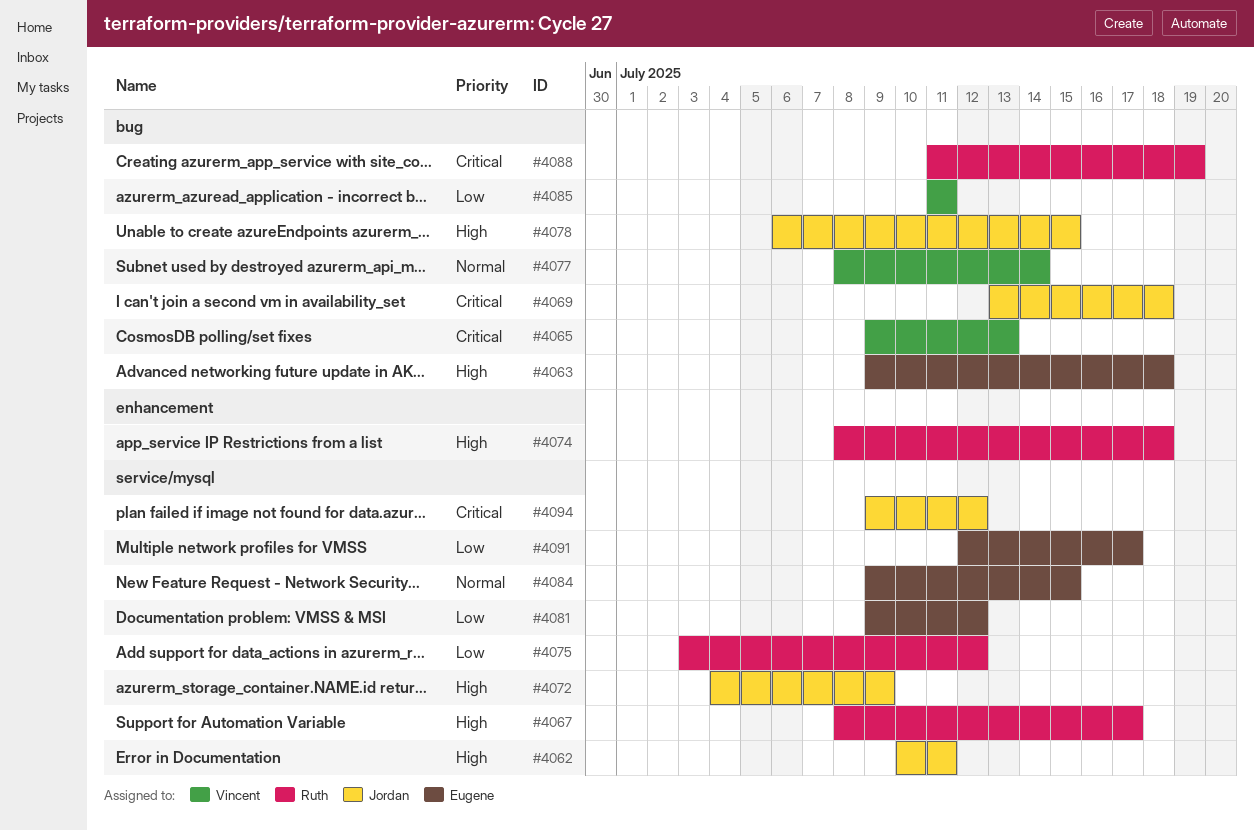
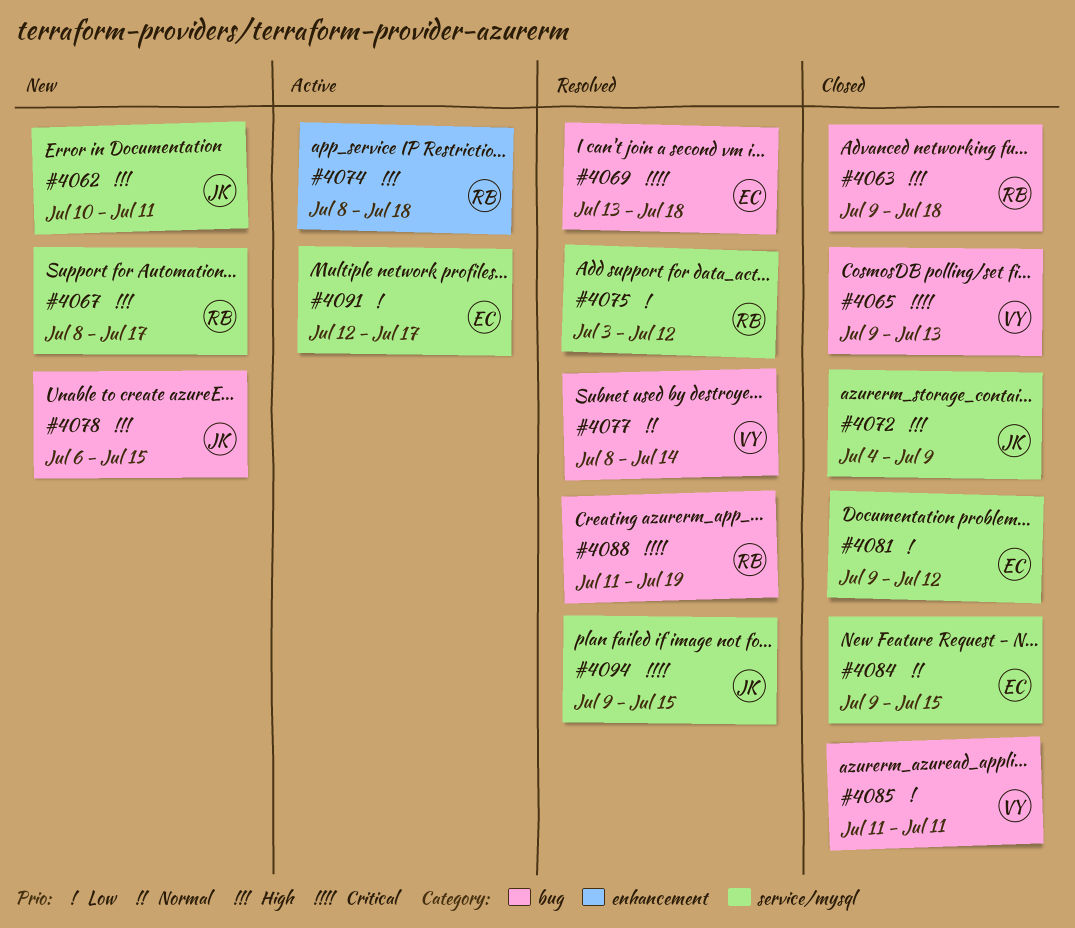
#4063, owner: Eugene -> Ruth
#4069, owner: Jordan -> Eugene
#4094, due: Jul 12 -> Jul 15

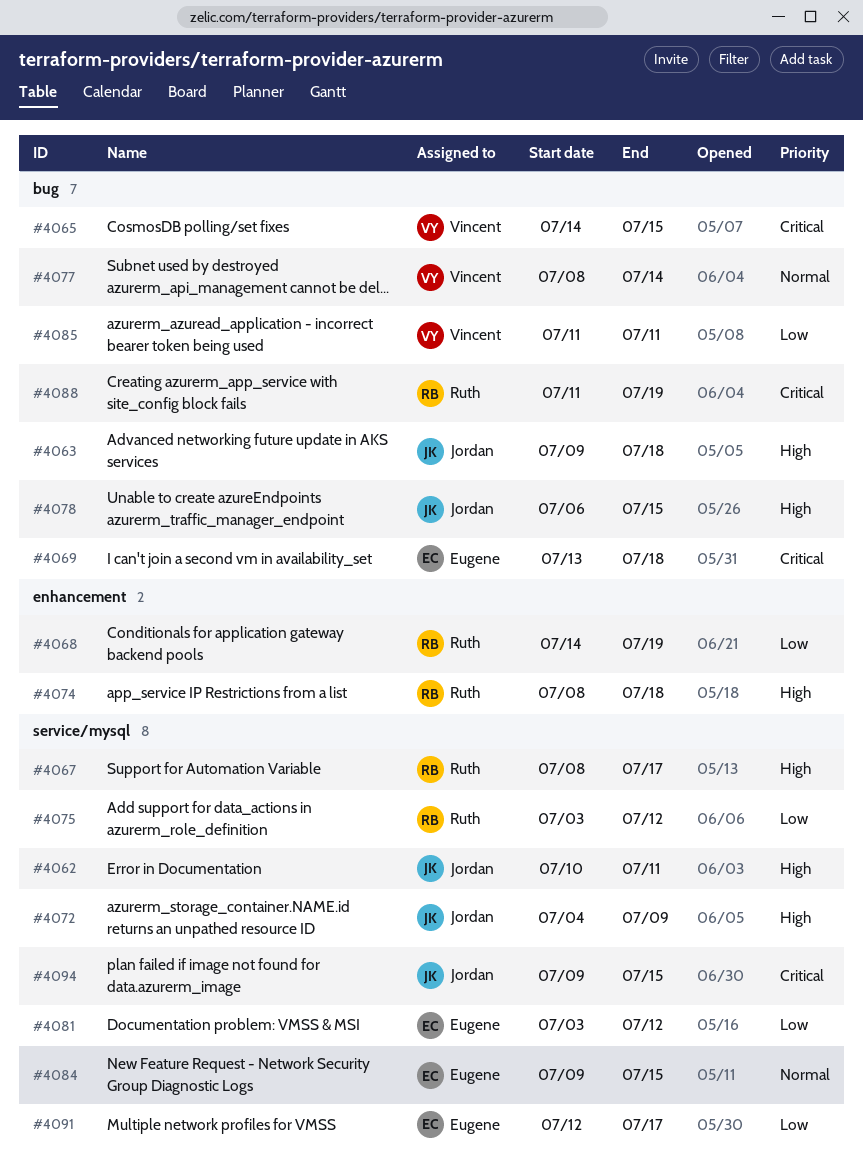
#4063, owner: Ruth -> Jordan
#4065, start: Jul 9 -> Jul 14
#4065, due: Jul 13 -> Jul 15
#4068: none -> present
#4081, start: Jul 9 -> Jul 3

